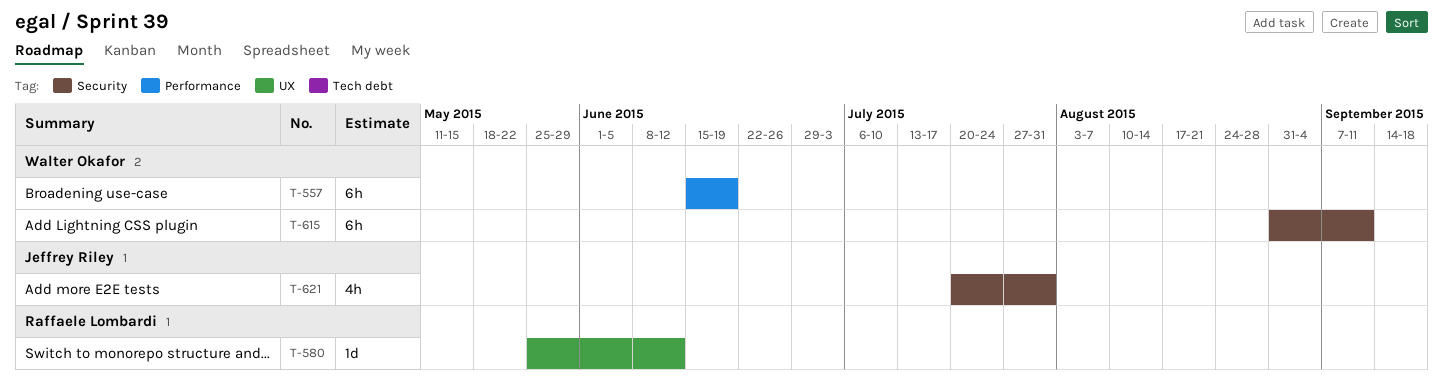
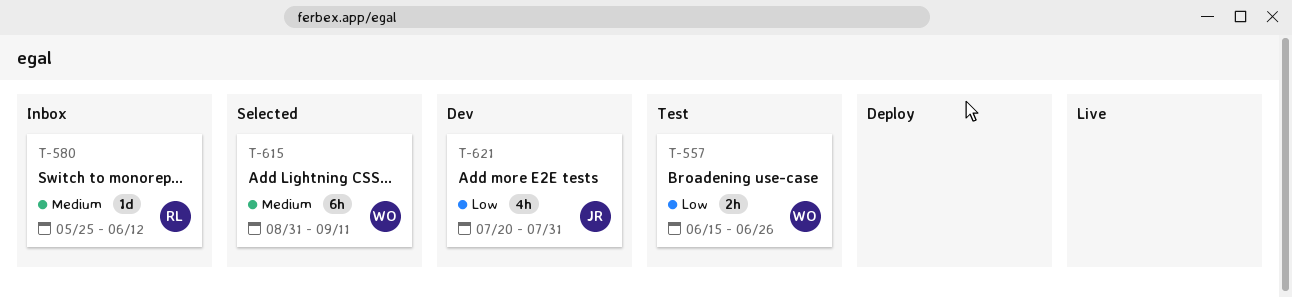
T-557, estimate: 6h -> 2h
T-557, due: Jun 19 -> Jun 26

